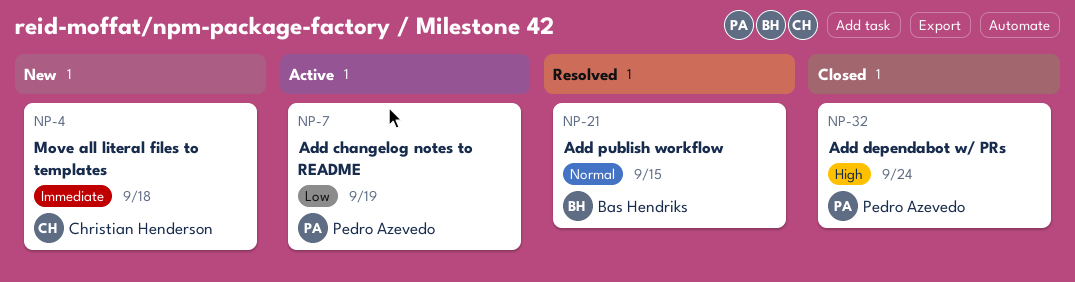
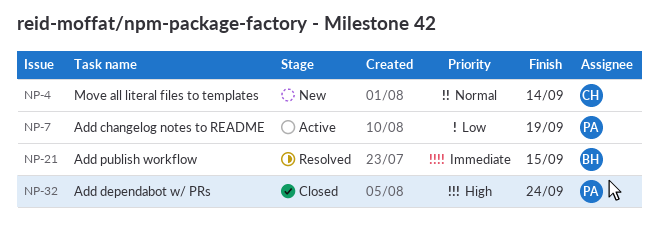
NP-4, priority: Immediate -> Normal
NP-4, due: Sep 18 -> Sep 14
NP-21, priority: Normal -> Immediate

